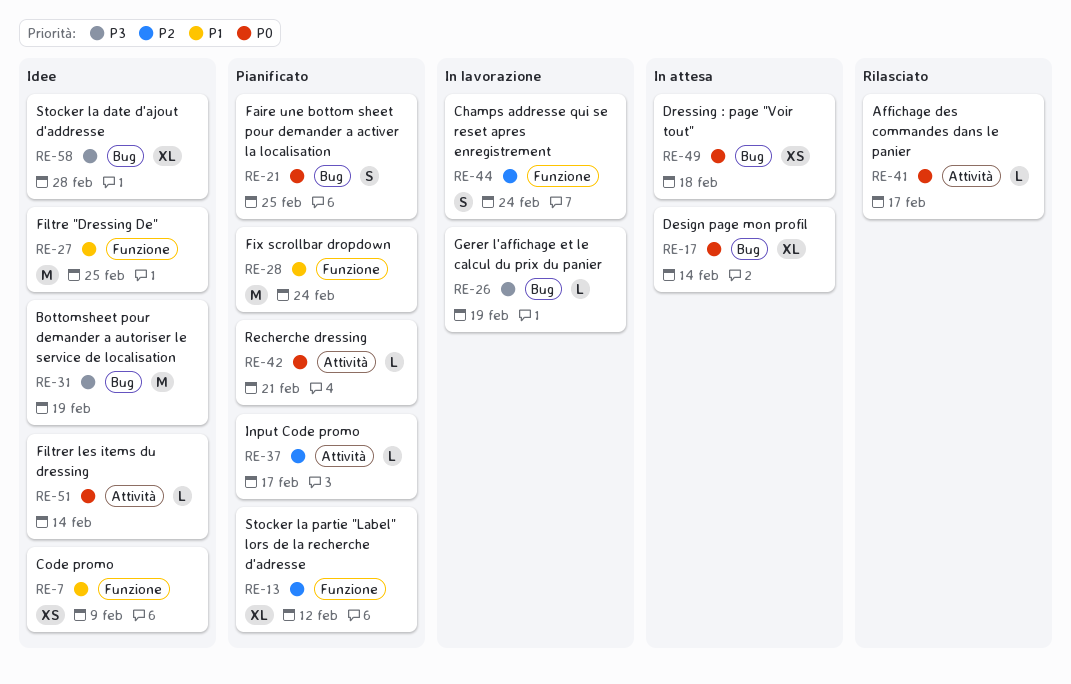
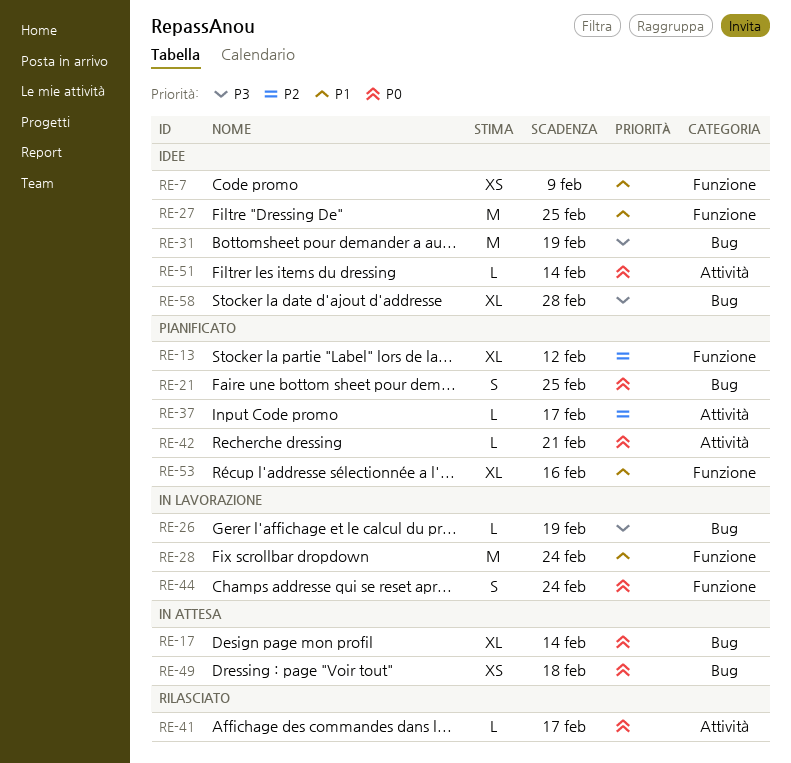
RE-28, status: Pianificato -> In lavorazione
RE-44, priority: P2 -> P0
RE-53: none -> present

